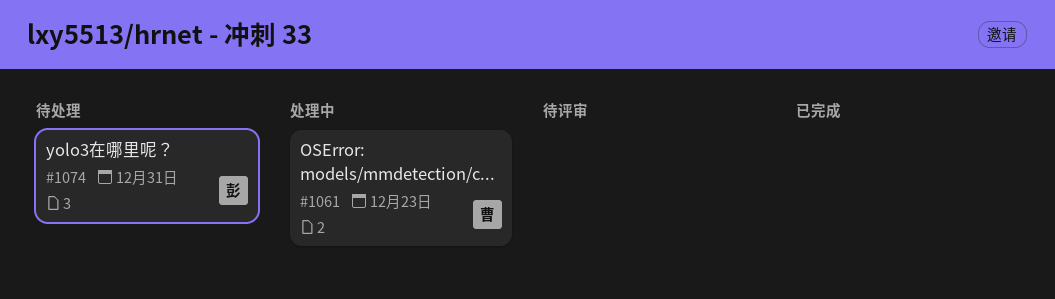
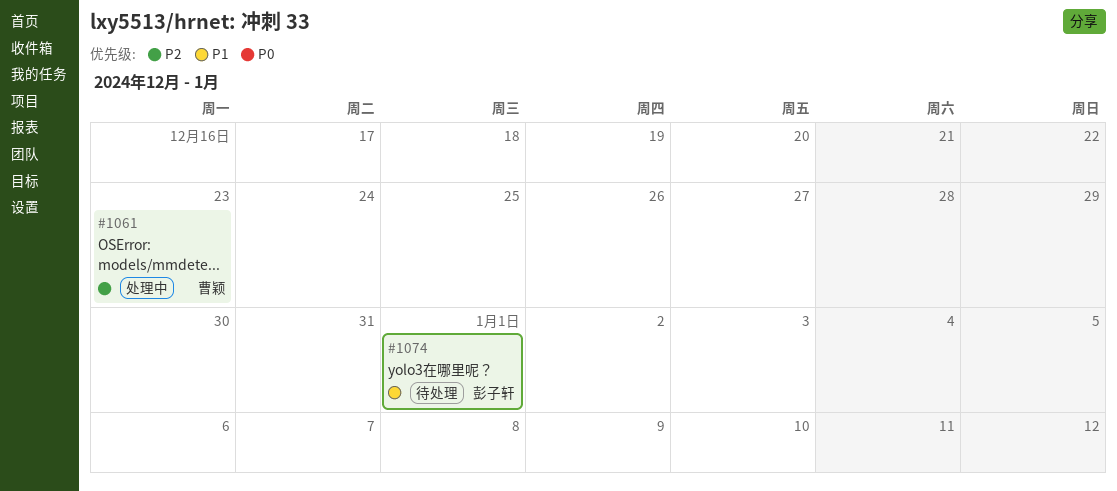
#1074, due: Dec 31 -> Jan 1

